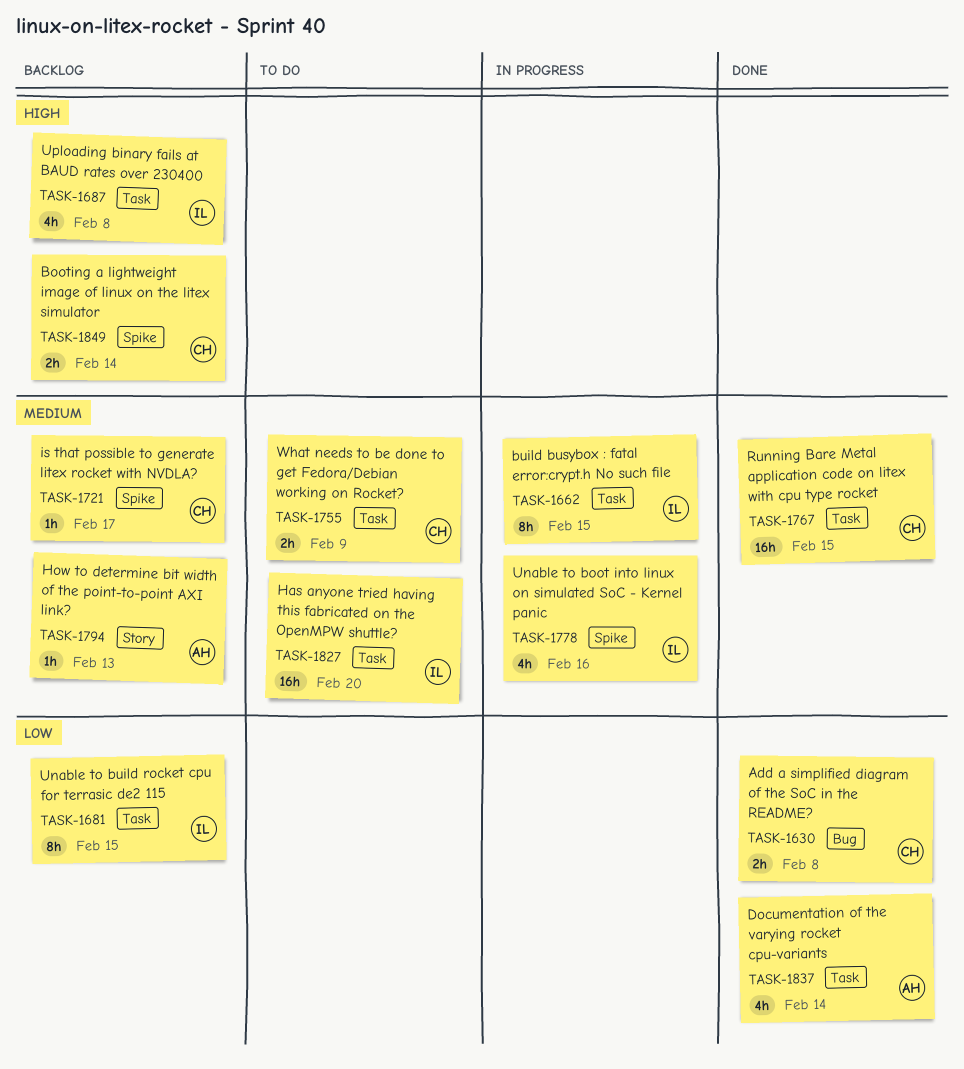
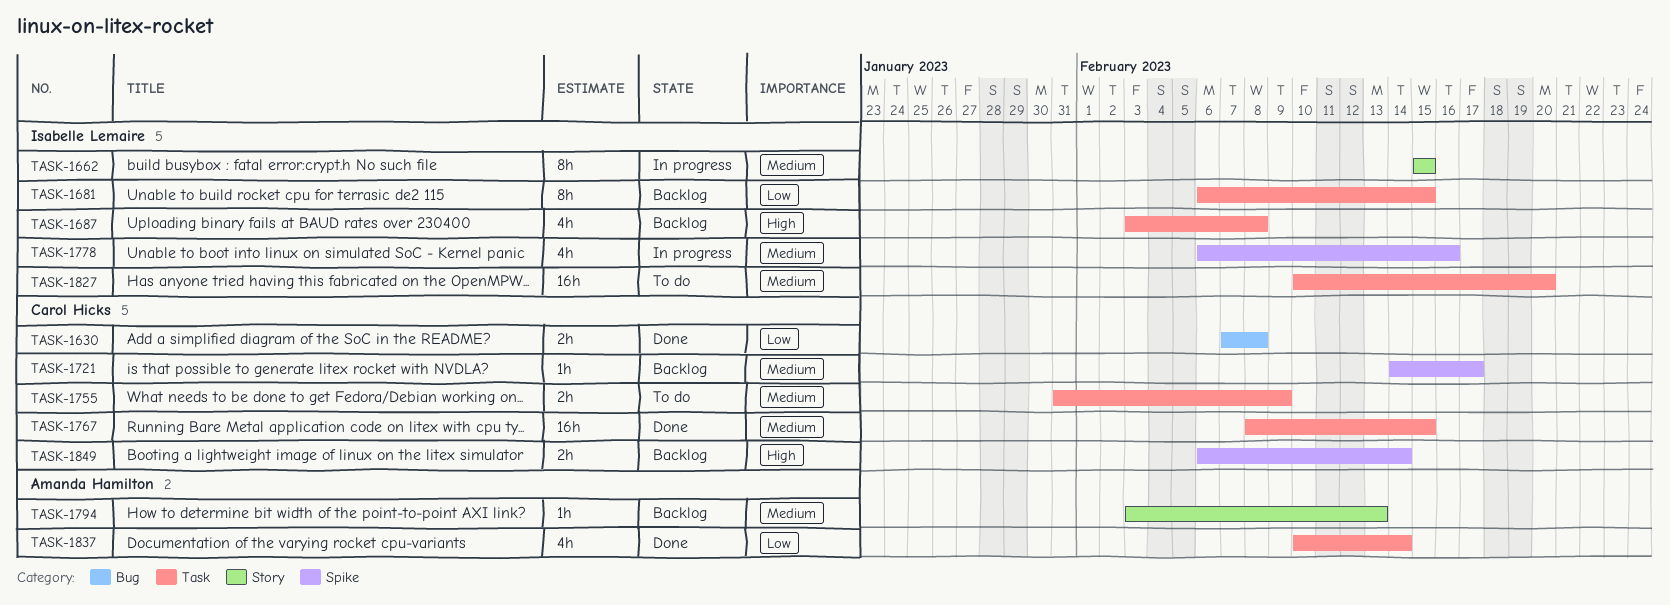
TASK-1662, label: Task -> Story

